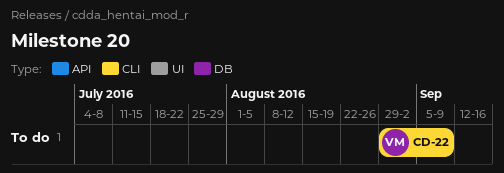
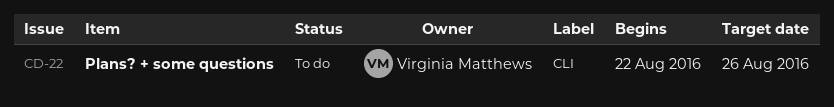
CD-22, start: Aug 29 -> Aug 22
CD-22, due: Sep 9 -> Aug 26

